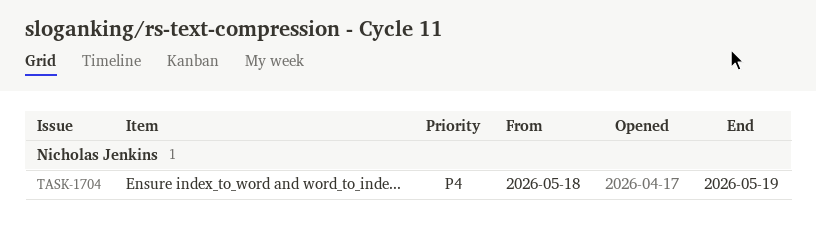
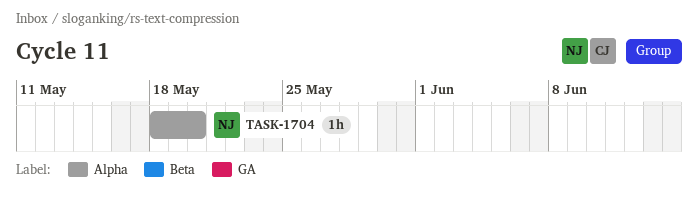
TASK-1704, due: May 19 -> May 20

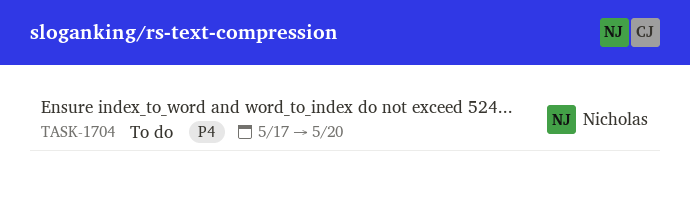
TASK-1704, start: May 18 -> May 17

